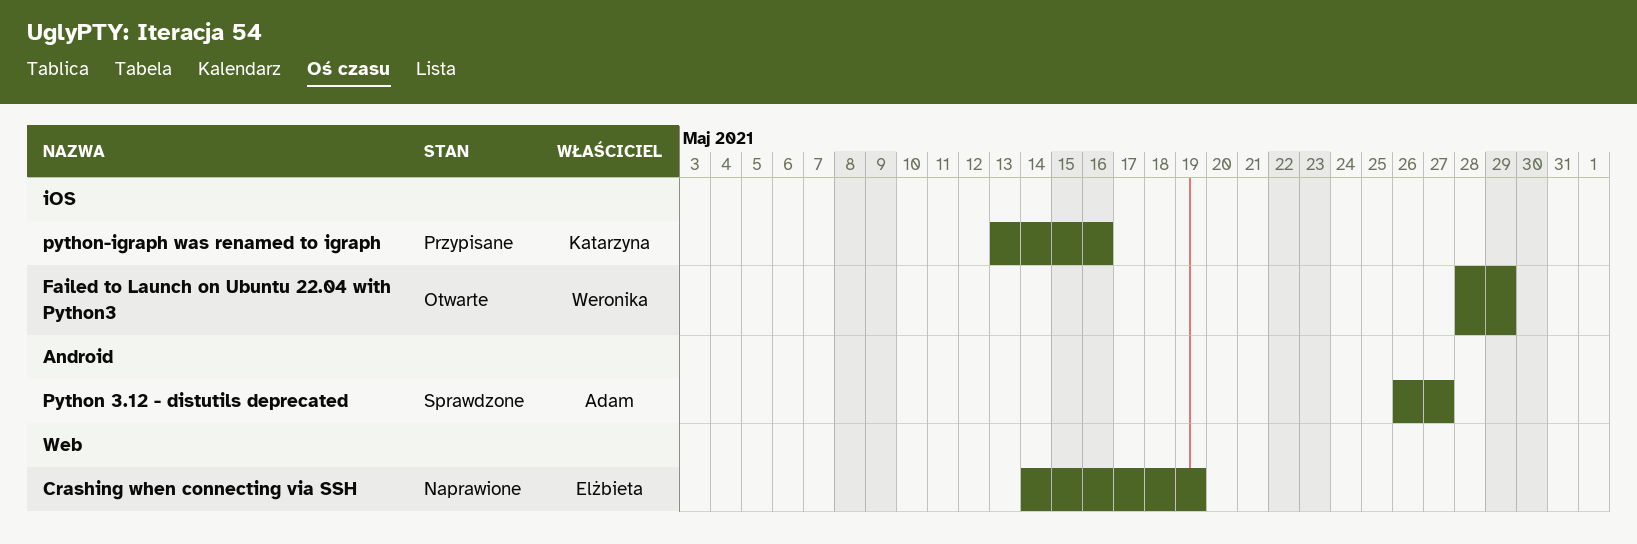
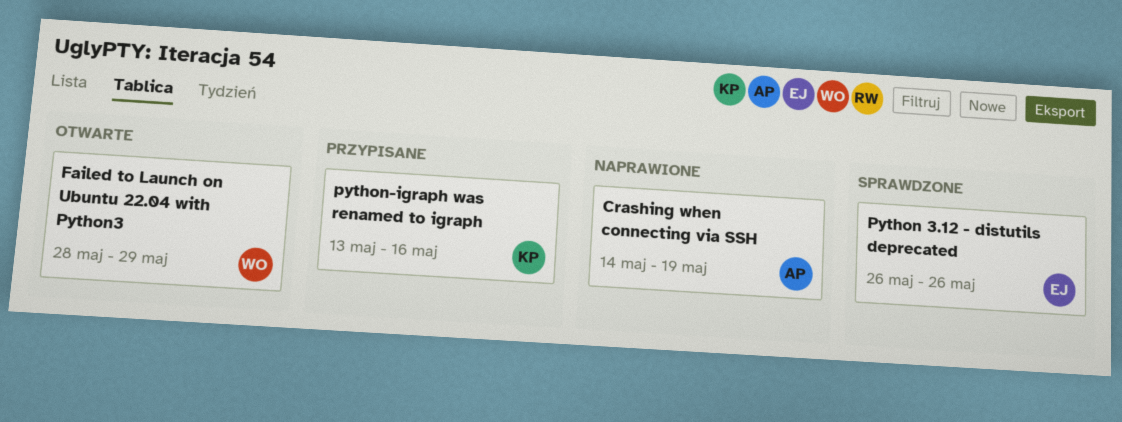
Crashing when connecting via SSH, owner: Elżbieta -> Adam
Python 3.12 - distutils deprecated, owner: Adam -> Elżbieta
Python 3.12 - distutils deprecated, due: May 27 -> May 26

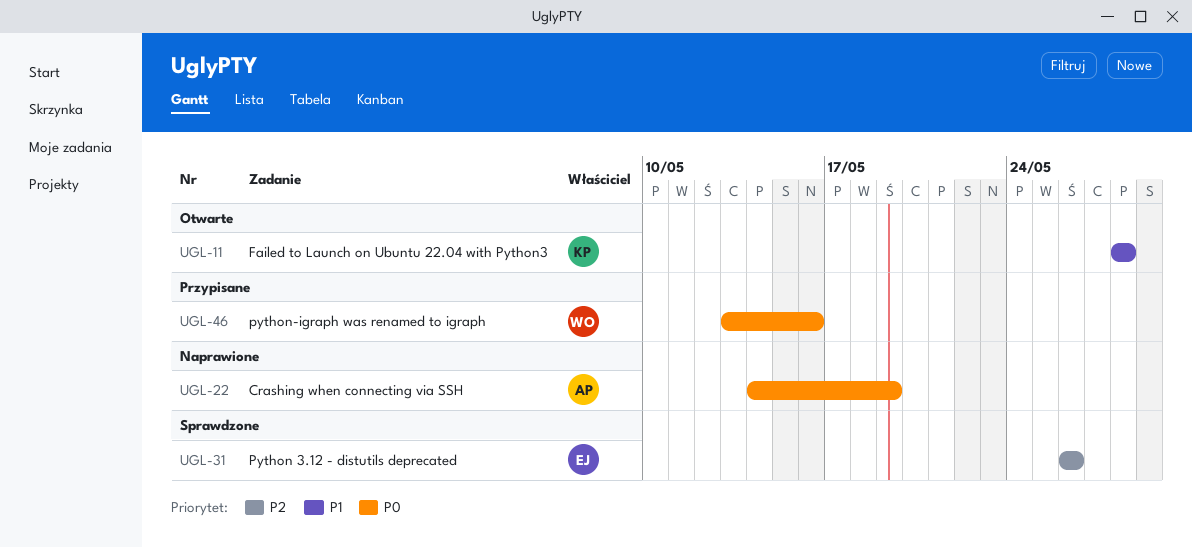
Failed to Launch on Ubuntu 22.04 with Python3, owner: WO -> KP
Failed to Launch on Ubuntu 22.04 with Python3, due: May 29 -> May 28
python-igraph was renamed to igraph, owner: KP -> WO

